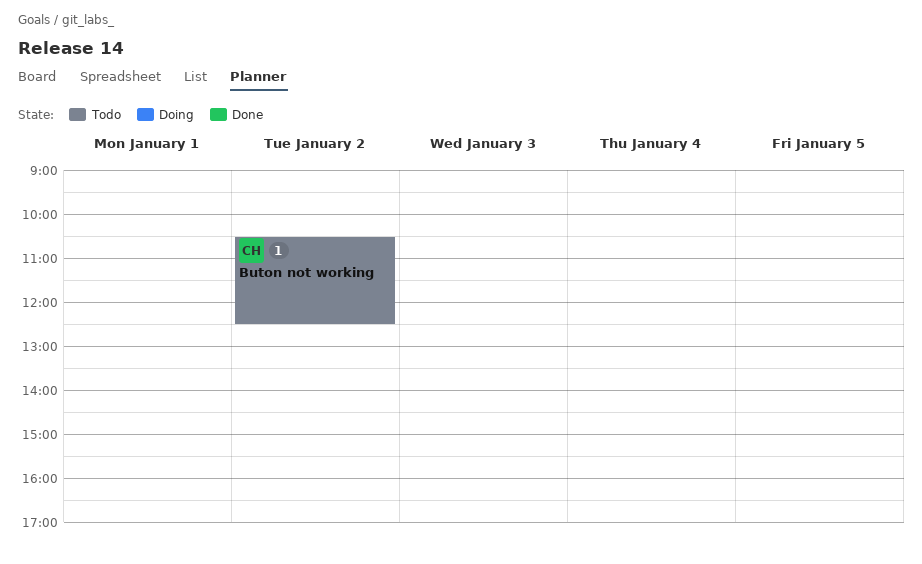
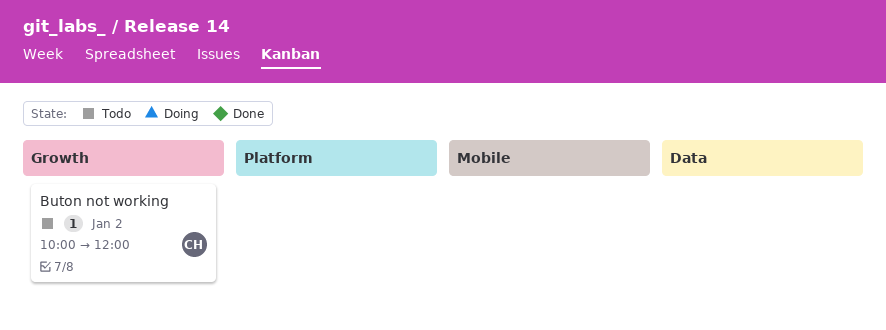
Buton not working, begins: 10:30 -> 10:00
Buton not working, ends: 12:30 -> 12:00

